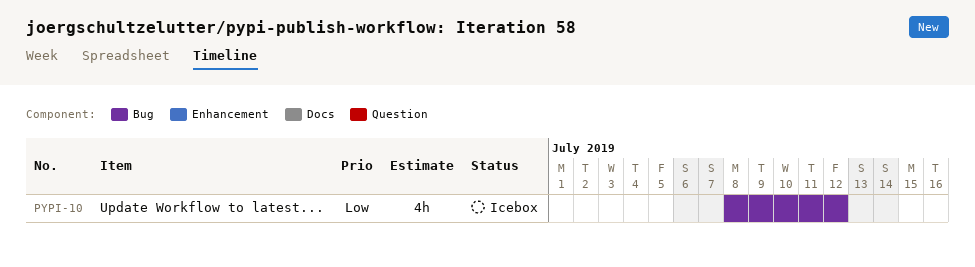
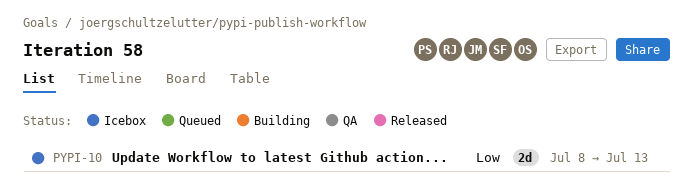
PYPI-10, estimate: 4h -> 2d
PYPI-10, due: Jul 12 -> Jul 13

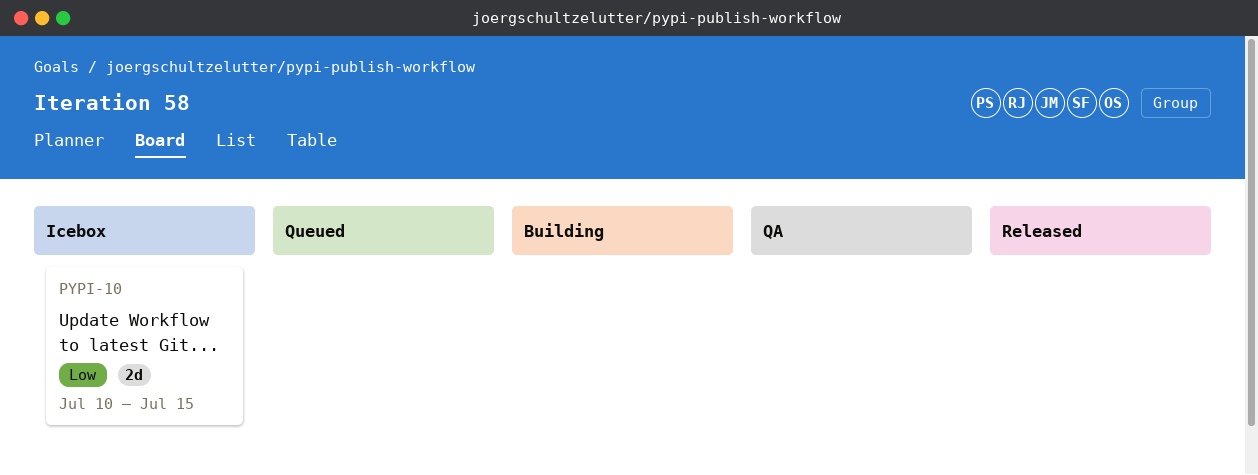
PYPI-10, start: Jul 8 -> Jul 10
PYPI-10, due: Jul 13 -> Jul 15

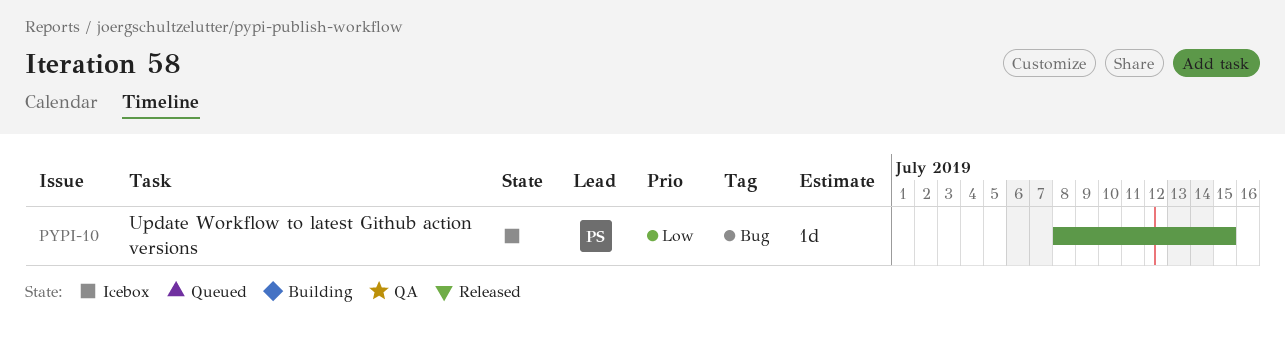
PYPI-10, estimate: 2d -> 1d
PYPI-10, start: Jul 10 -> Jul 8

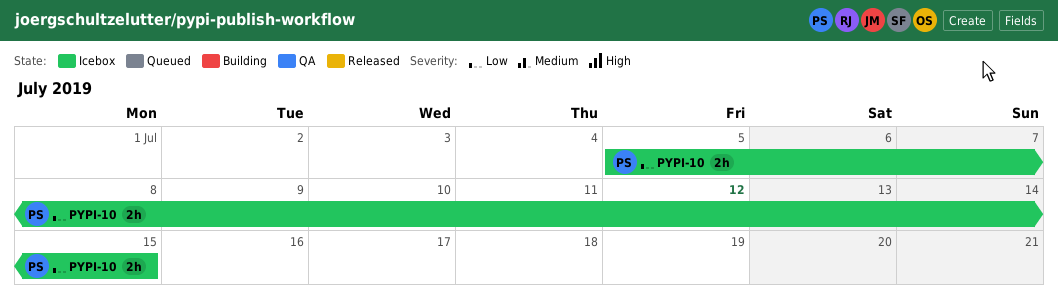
PYPI-10, estimate: 1d -> 2h
PYPI-10, start: Jul 8 -> Jul 5

